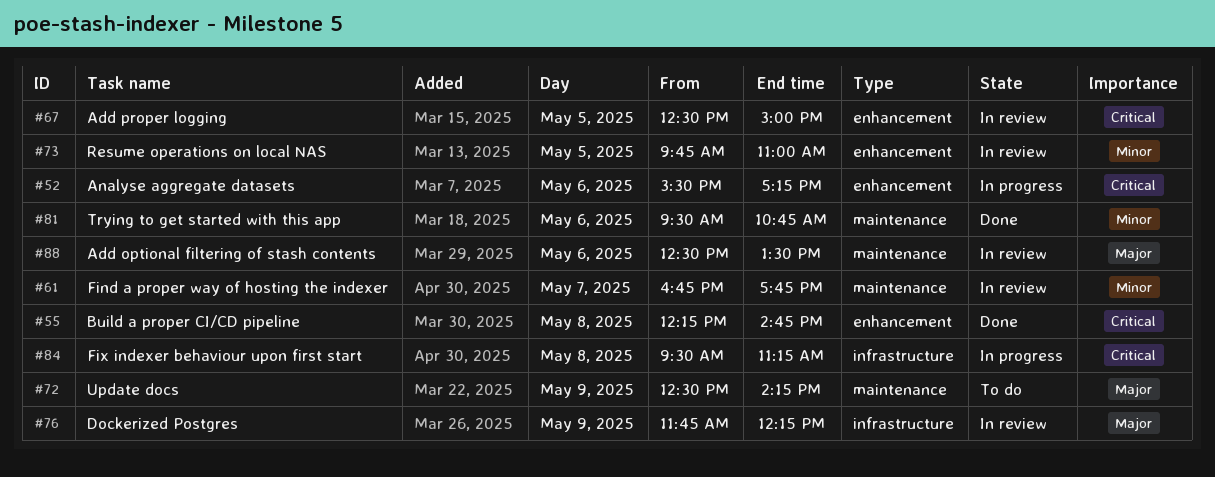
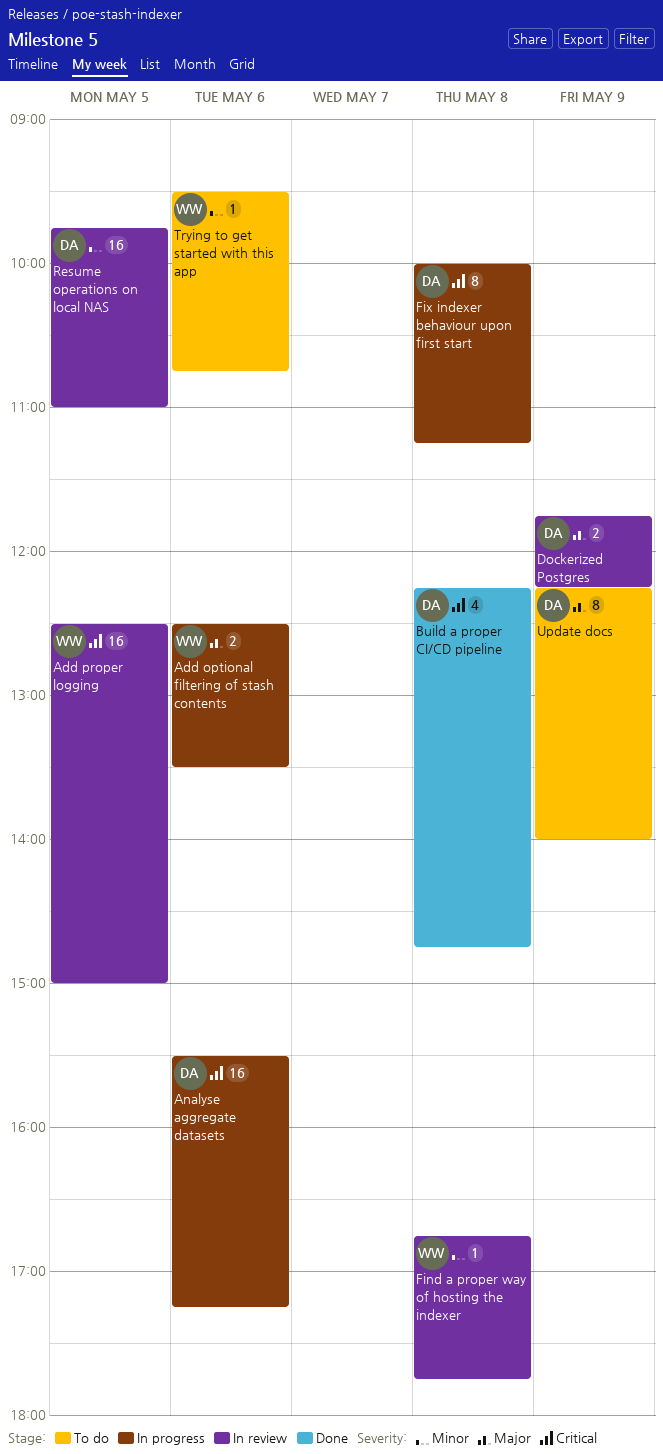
Add optional filtering of stash contents, status: In review -> In progress
Find a proper way of hosting the indexer, day: May 7 -> May 8
Fix indexer behaviour upon first start, begins: 09:30 -> 10:00
Trying to get started with this app, status: Done -> To do
Update docs, begins: 12:30 -> 12:15
Update docs, ends: 14:15 -> 14:00

